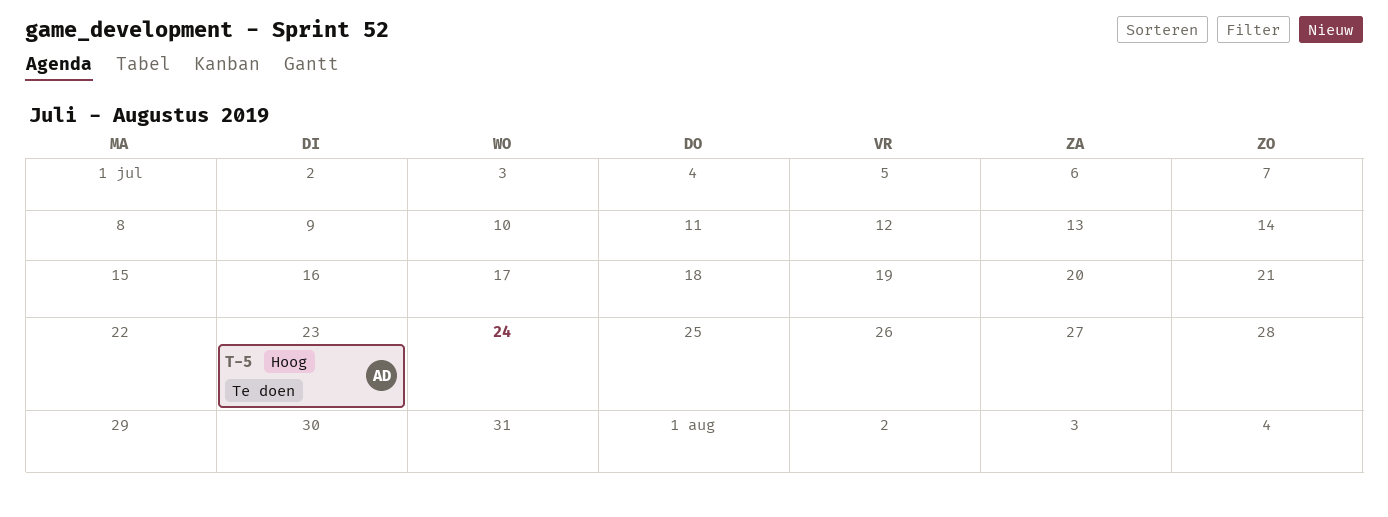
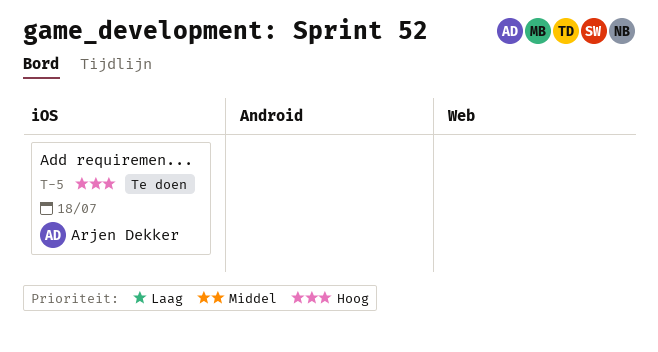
T-5, due: Jul 23 -> Jul 18

